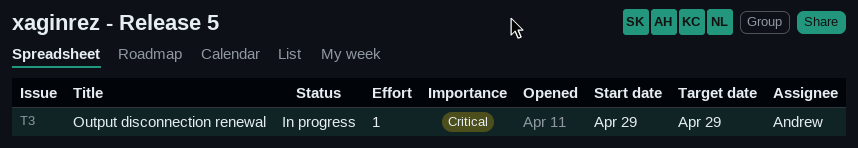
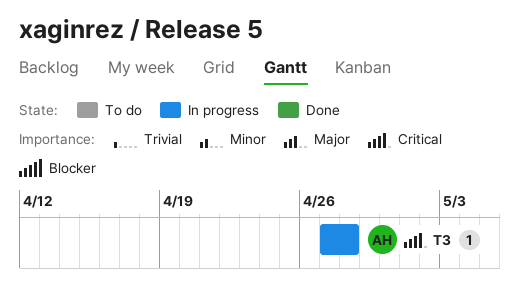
T3, start: Apr 29 -> Apr 27
T3, due: Apr 29 -> Apr 28

